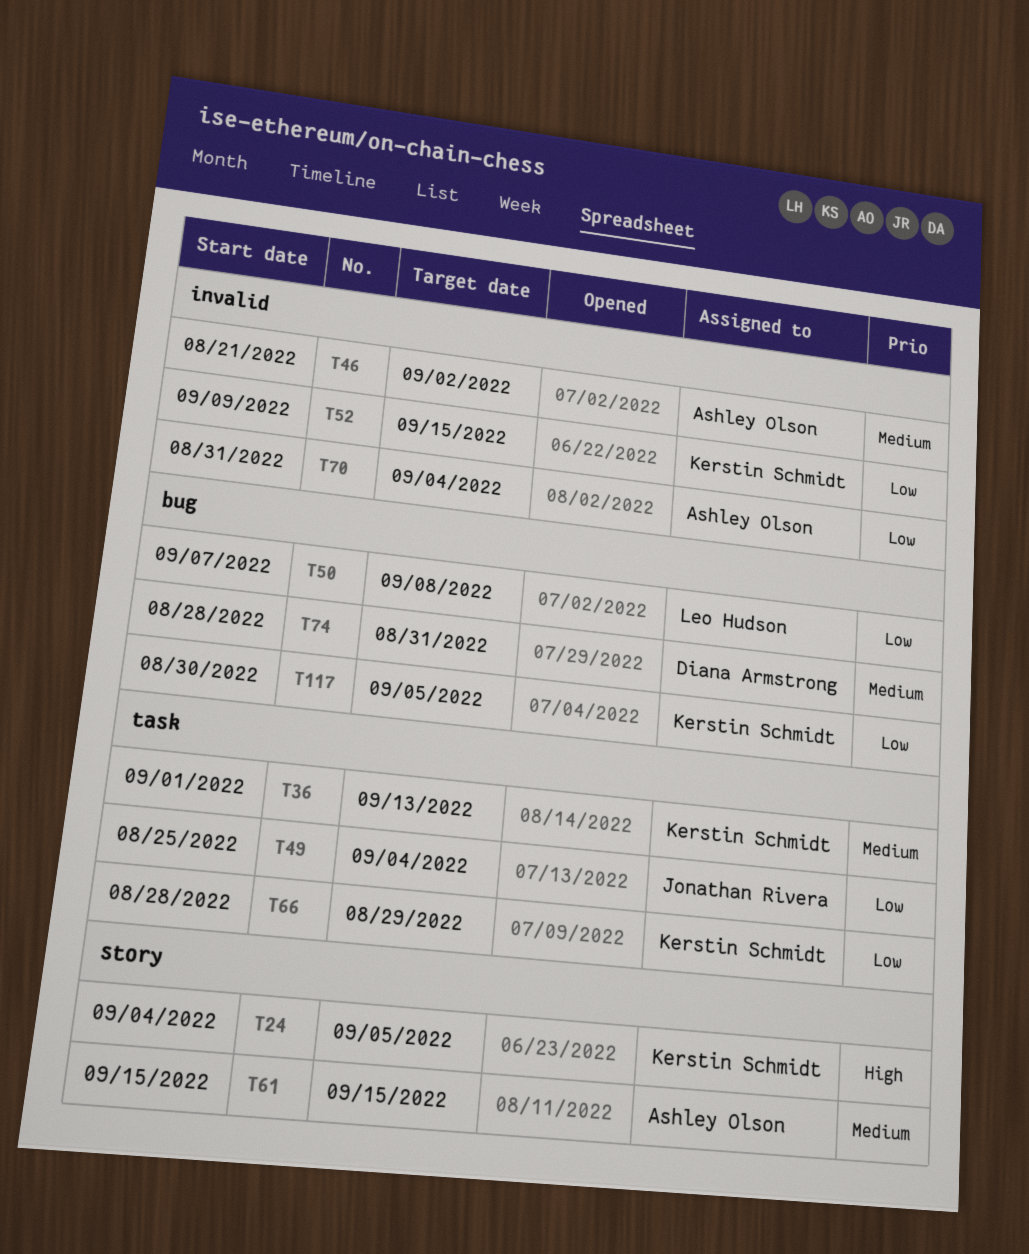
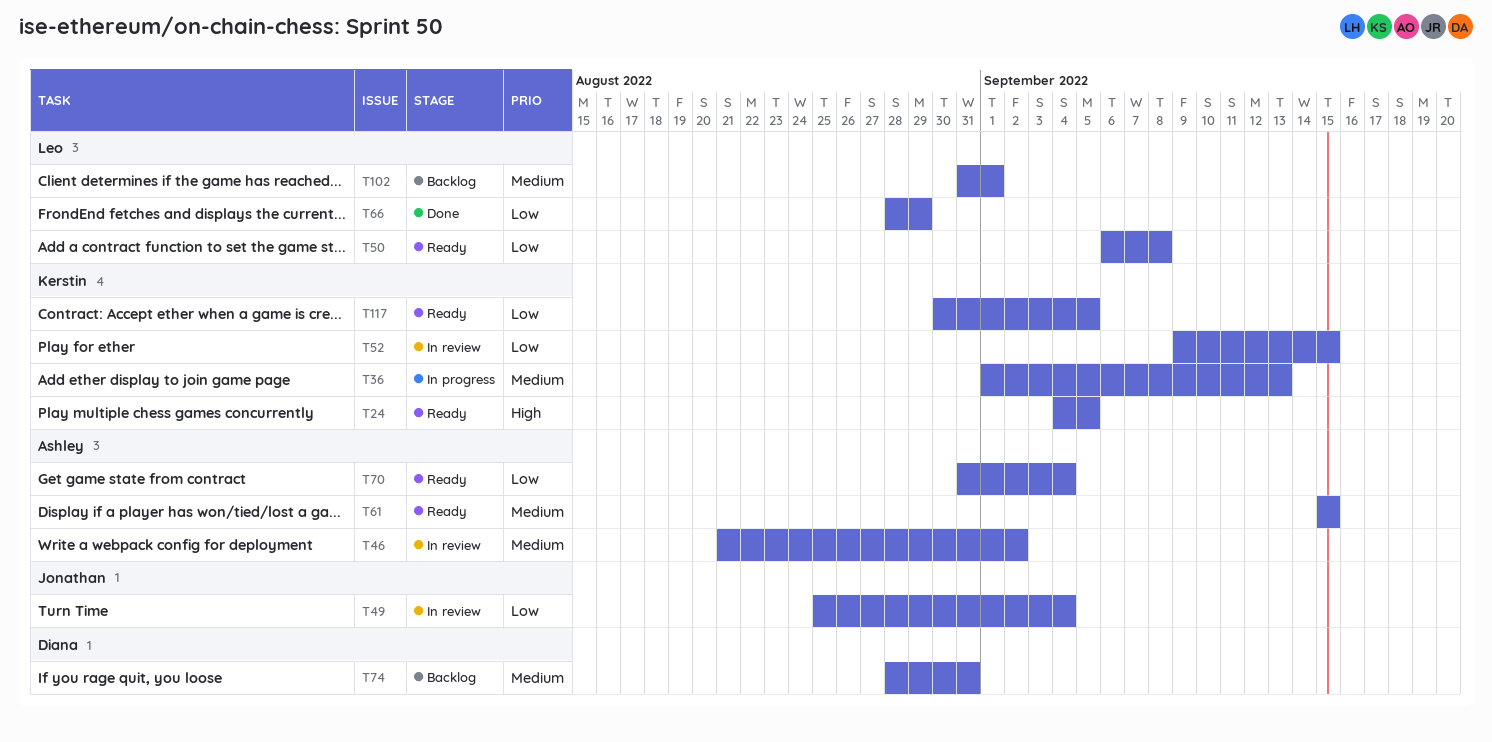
T50, start: Sep 7 -> Sep 6
T66, owner: Kerstin Schmidt -> Leo Hudson
T102: none -> present

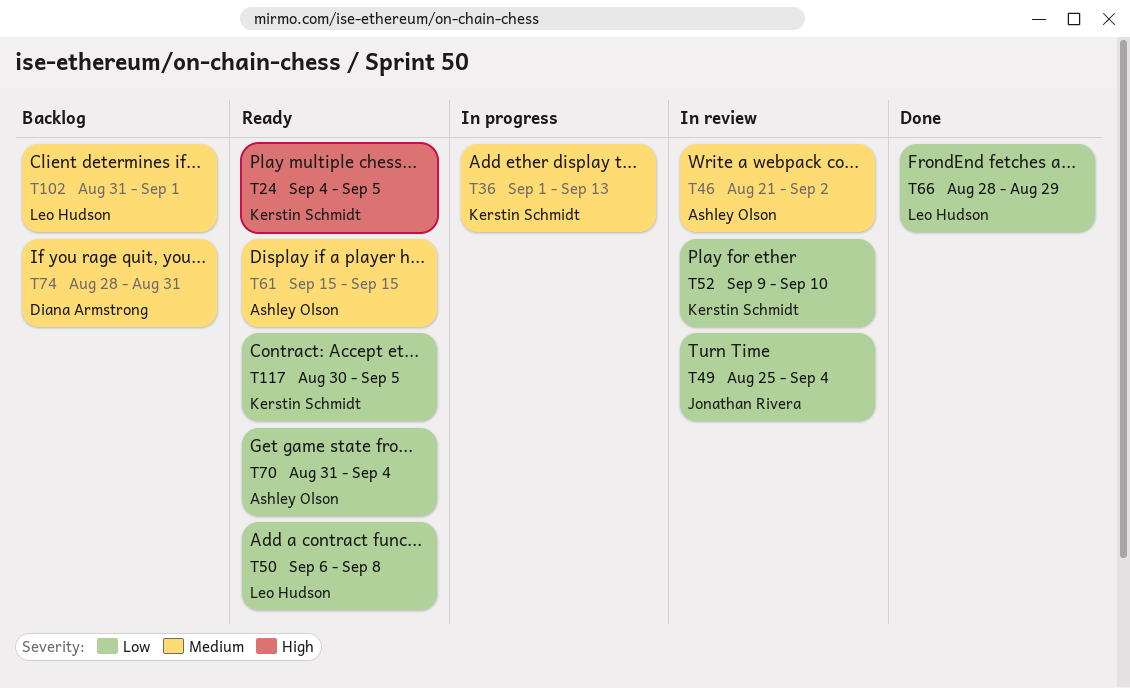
T52, due: Sep 15 -> Sep 10

